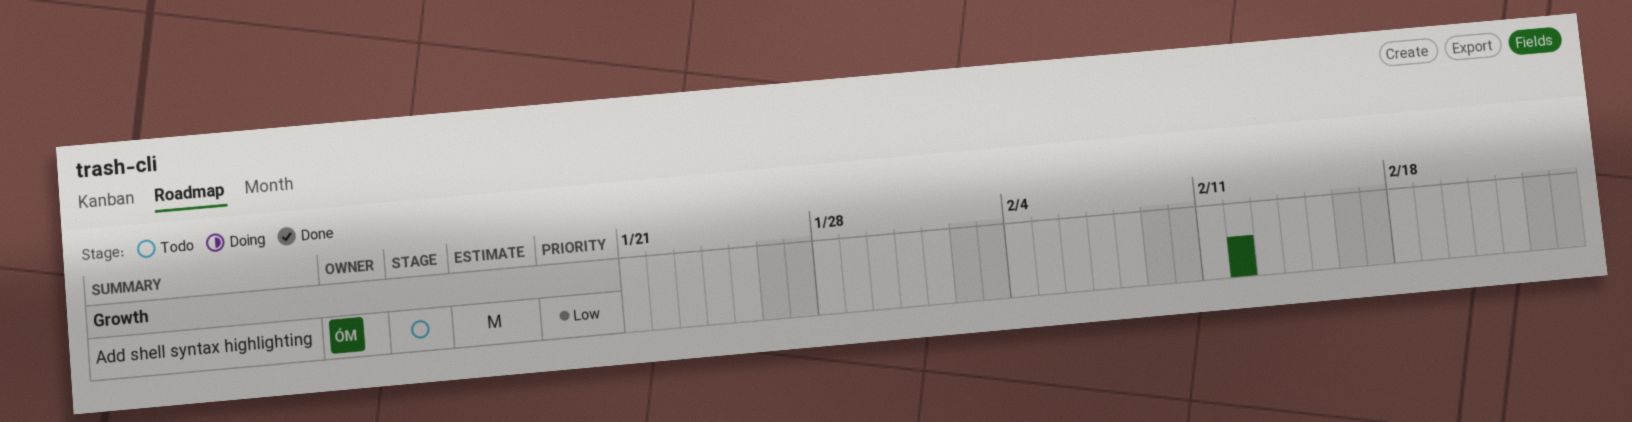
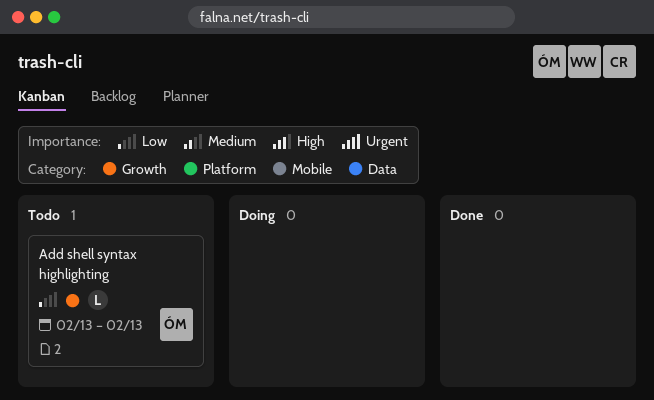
Add shell syntax highlighting, estimate: M -> L
Add shell syntax highlighting, start: Feb 12 -> Feb 13
Add shell syntax highlighting, due: Feb 12 -> Feb 13

